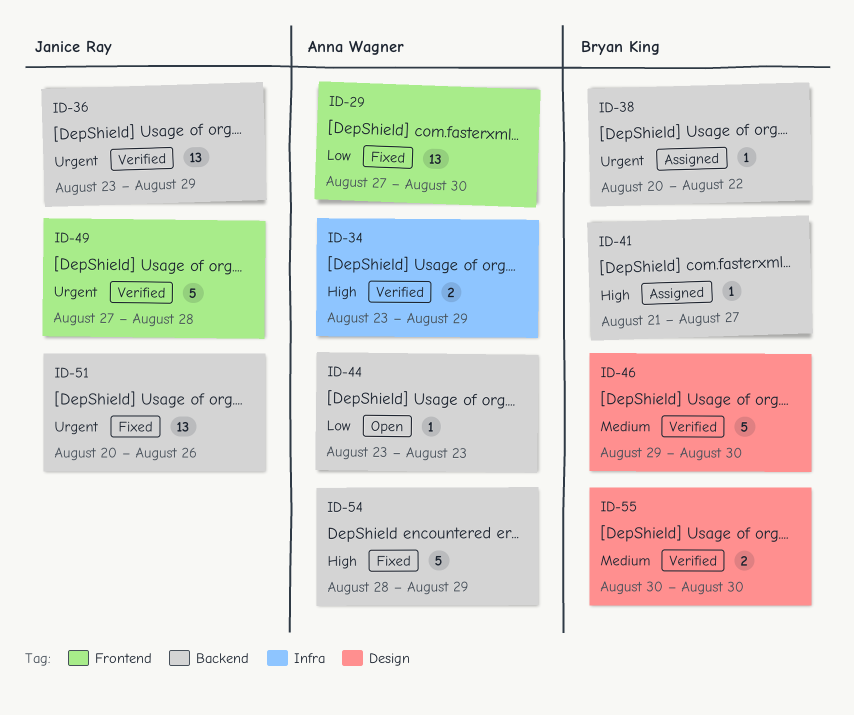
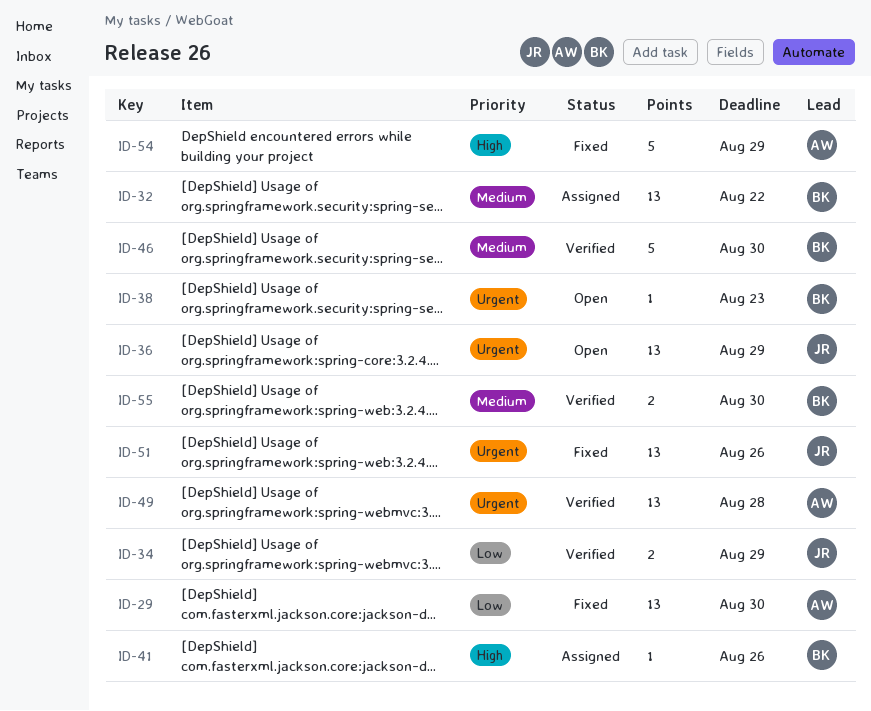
ID-32: none -> present
ID-34, owner: Anna Wagner -> Janice Ray
ID-34, priority: High -> Low
ID-36, status: Verified -> Open
ID-38, status: Assigned -> Open
ID-38, due: Aug 22 -> Aug 23
ID-41, due: Aug 27 -> Aug 26
ID-44: present -> none
ID-49, owner: Janice Ray -> Anna Wagner
ID-49, estimate: 5 -> 13

